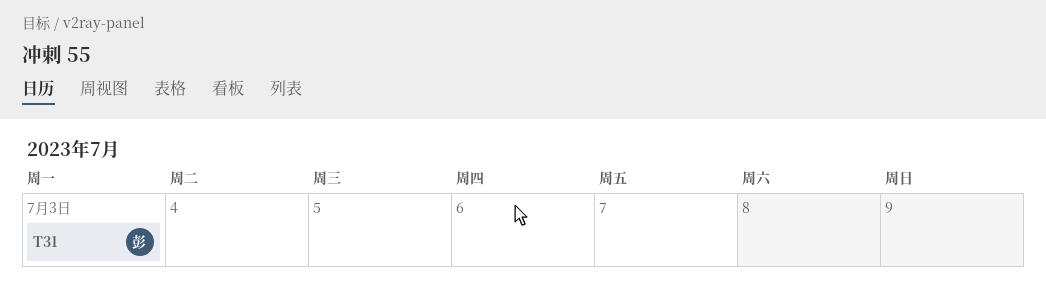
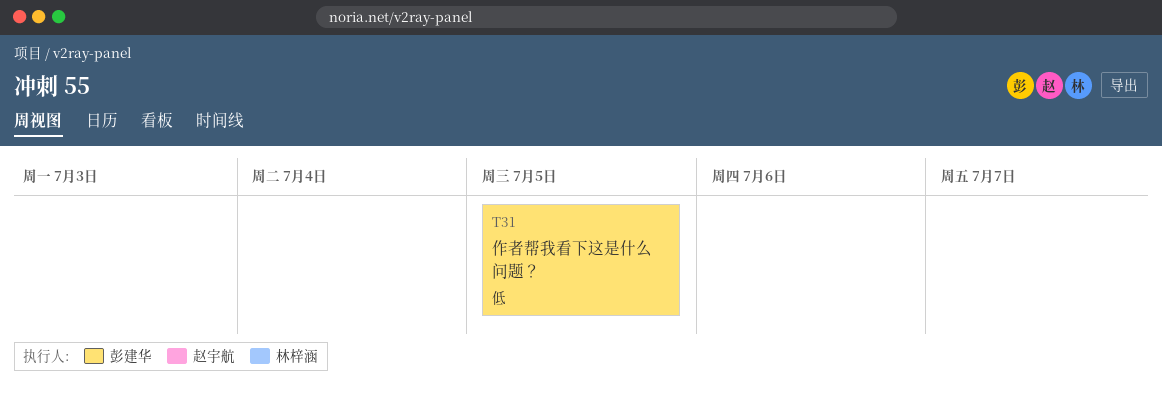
T31, due: Jul 3 -> Jul 5

